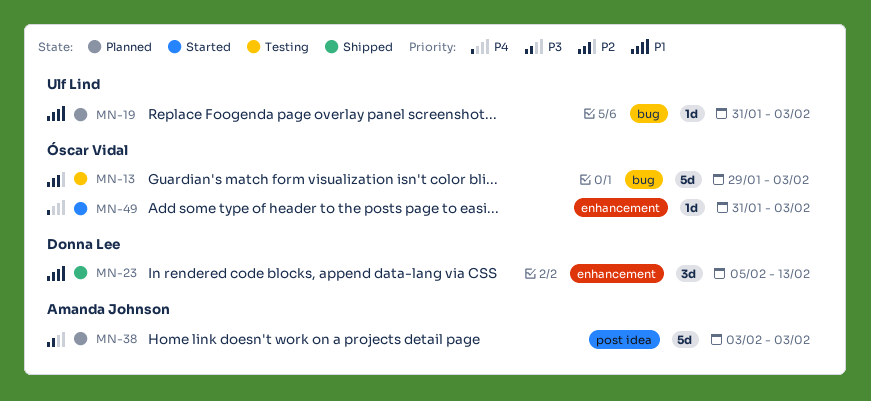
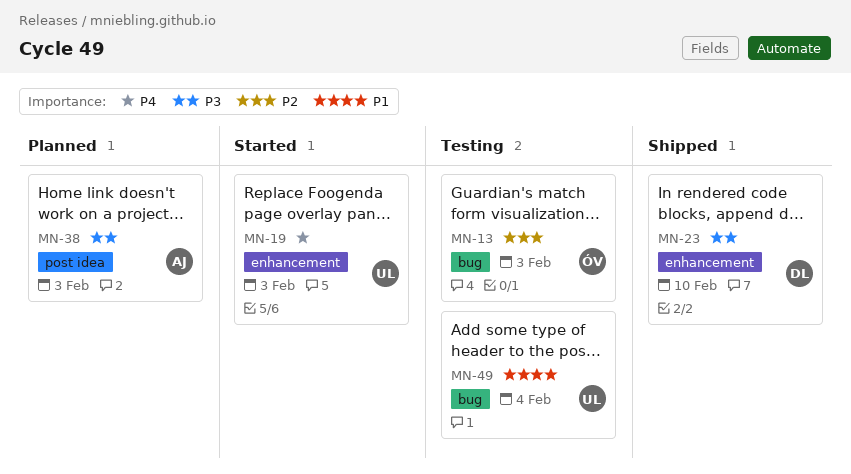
MN-19, status: Planned -> Started
MN-19, priority: P1 -> P4
MN-19, label: bug -> enhancement
MN-23, priority: P1 -> P3
MN-23, due: Feb 13 -> Feb 10
MN-49, status: Started -> Testing
MN-49, owner: Óscar Vidal -> Ulf Lind
MN-49, priority: P4 -> P1
MN-49, label: enhancement -> bug
MN-49, due: Feb 3 -> Feb 4

